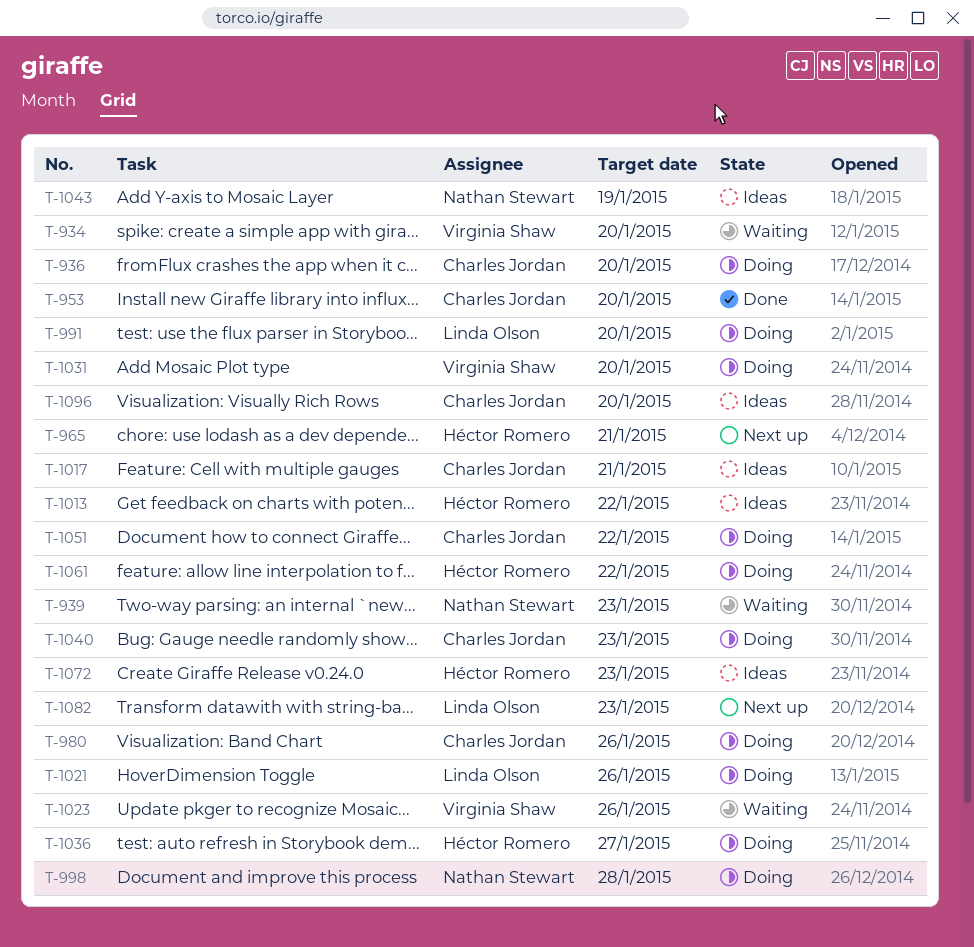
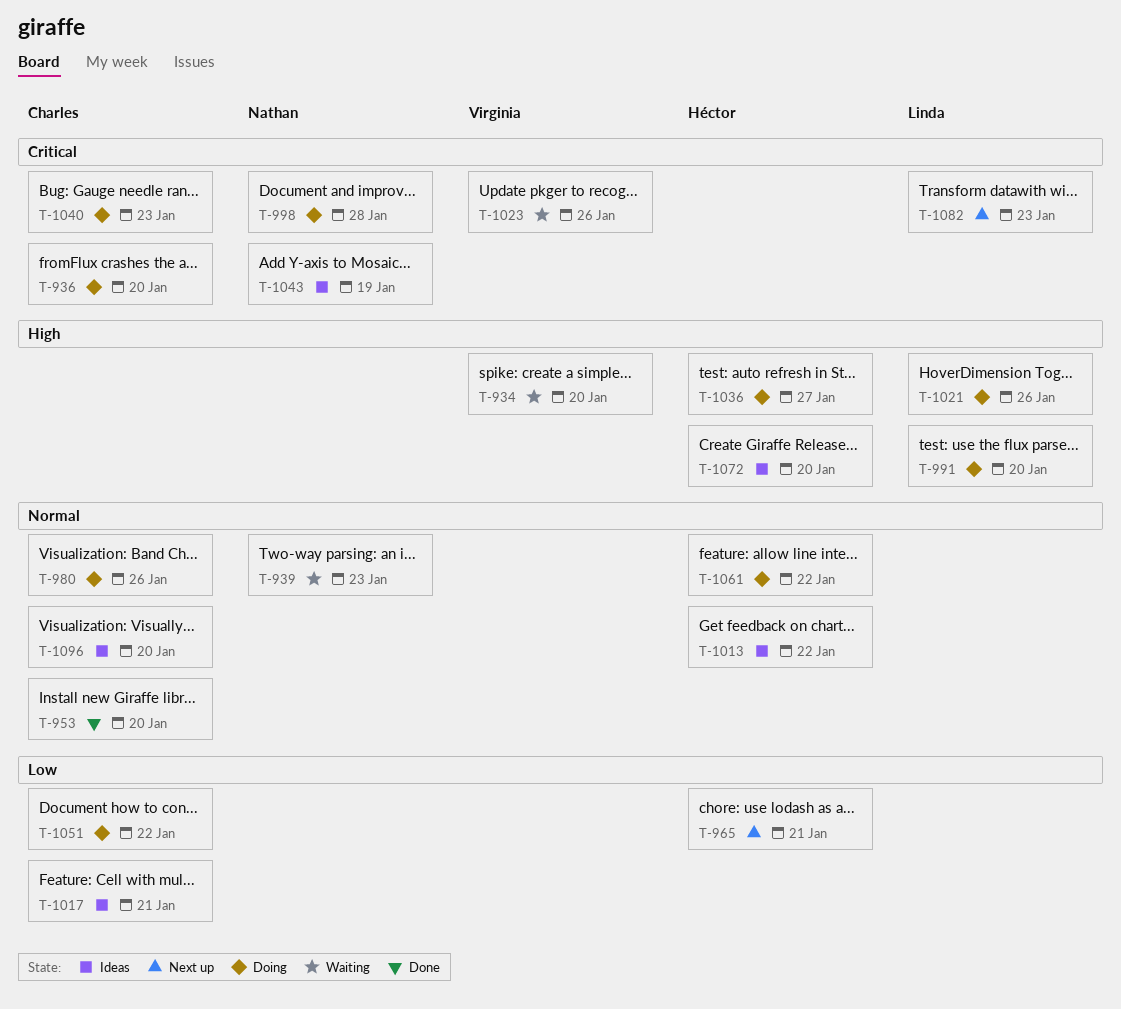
T-1031: present -> none
T-1072, due: Jan 23 -> Jan 20

